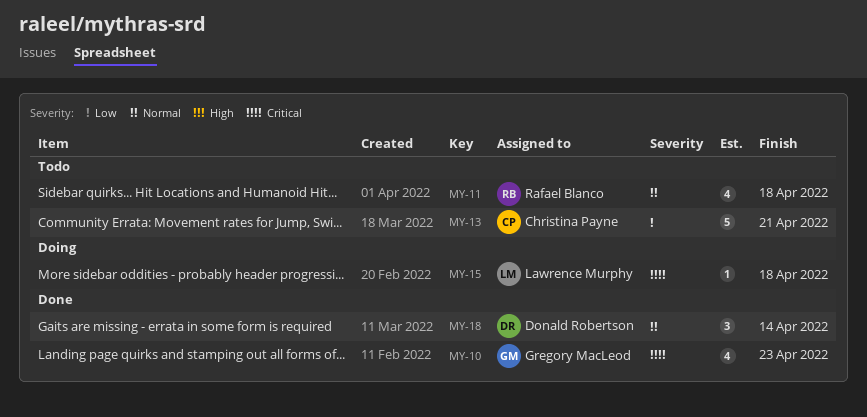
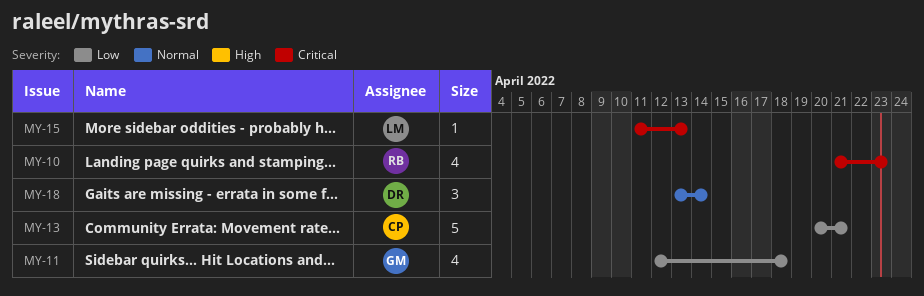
MY-10, owner: Gregory MacLeod -> Rafael Blanco
MY-11, owner: Rafael Blanco -> Gregory MacLeod
MY-11, priority: Normal -> Low
MY-15, due: Apr 18 -> Apr 13

